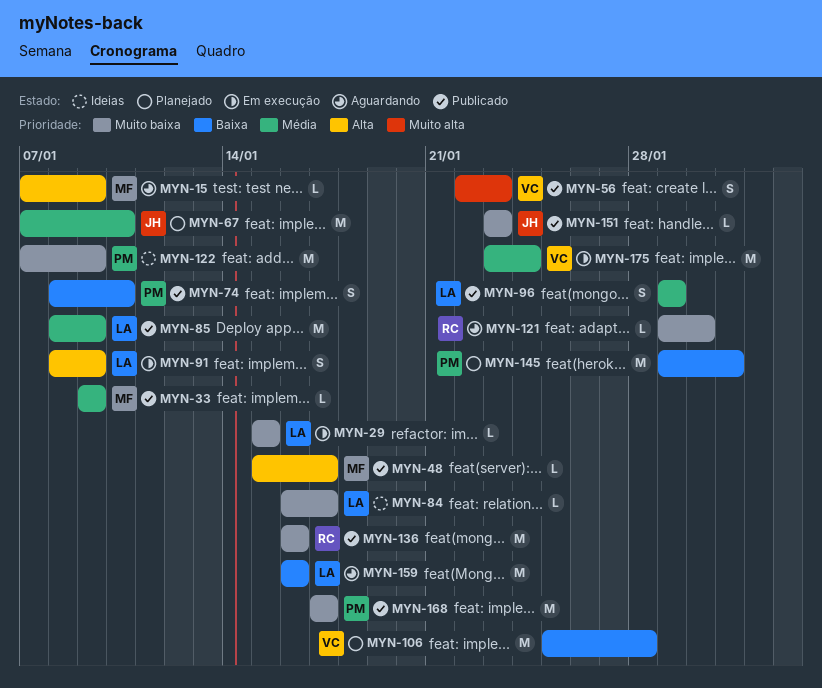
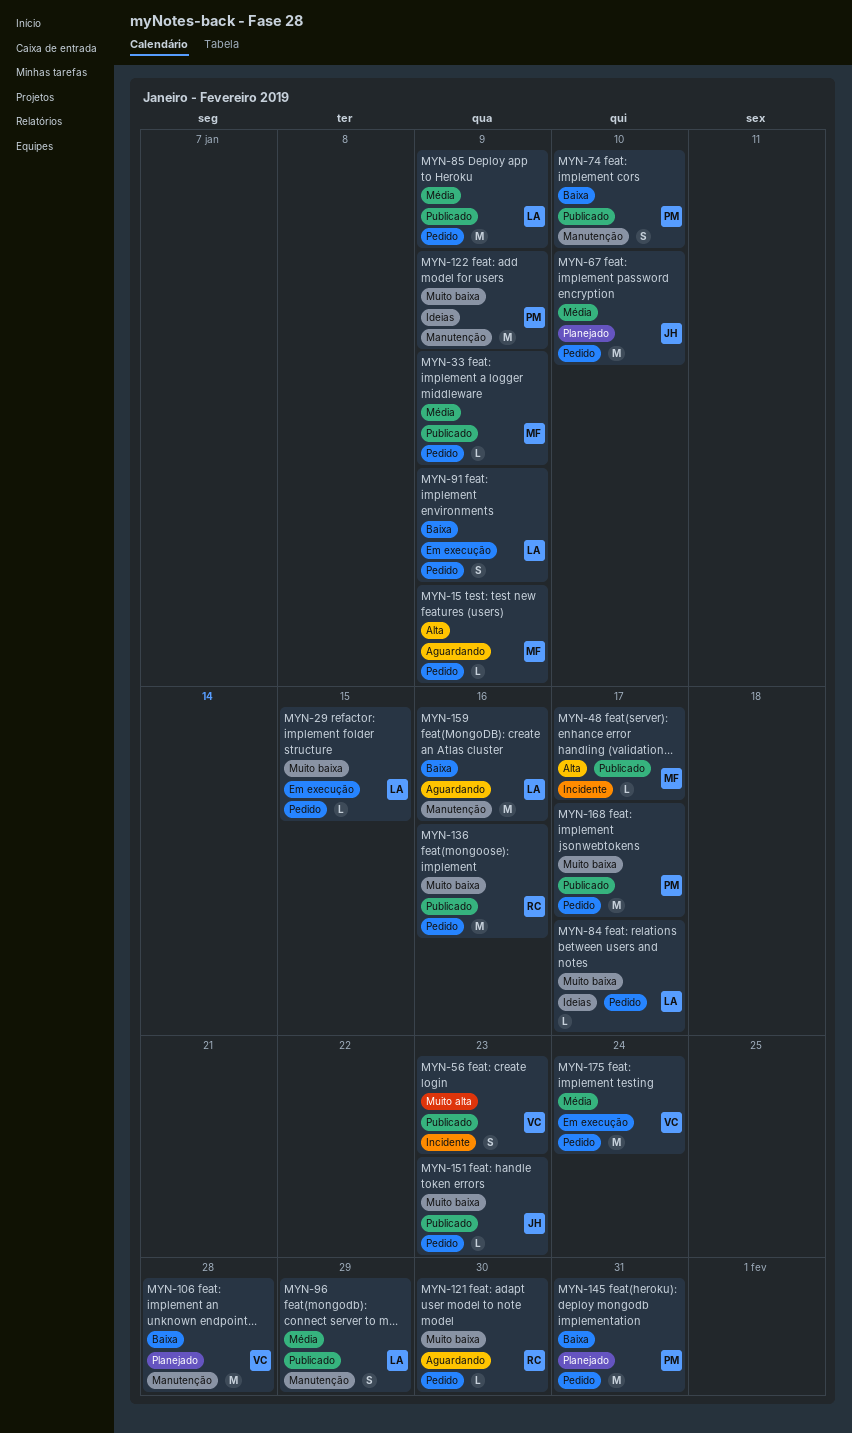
MYN-91, priority: Alta -> Baixa

